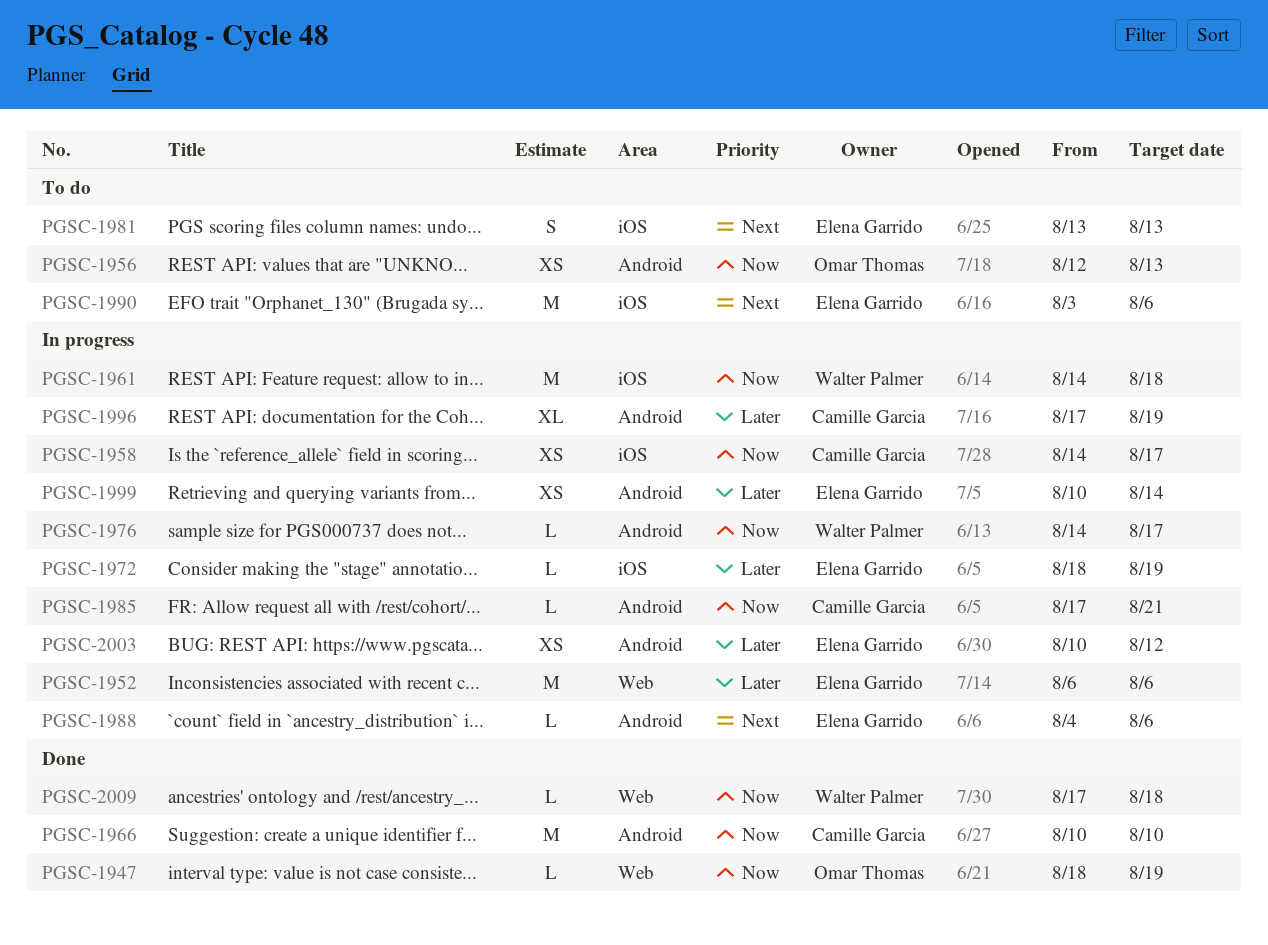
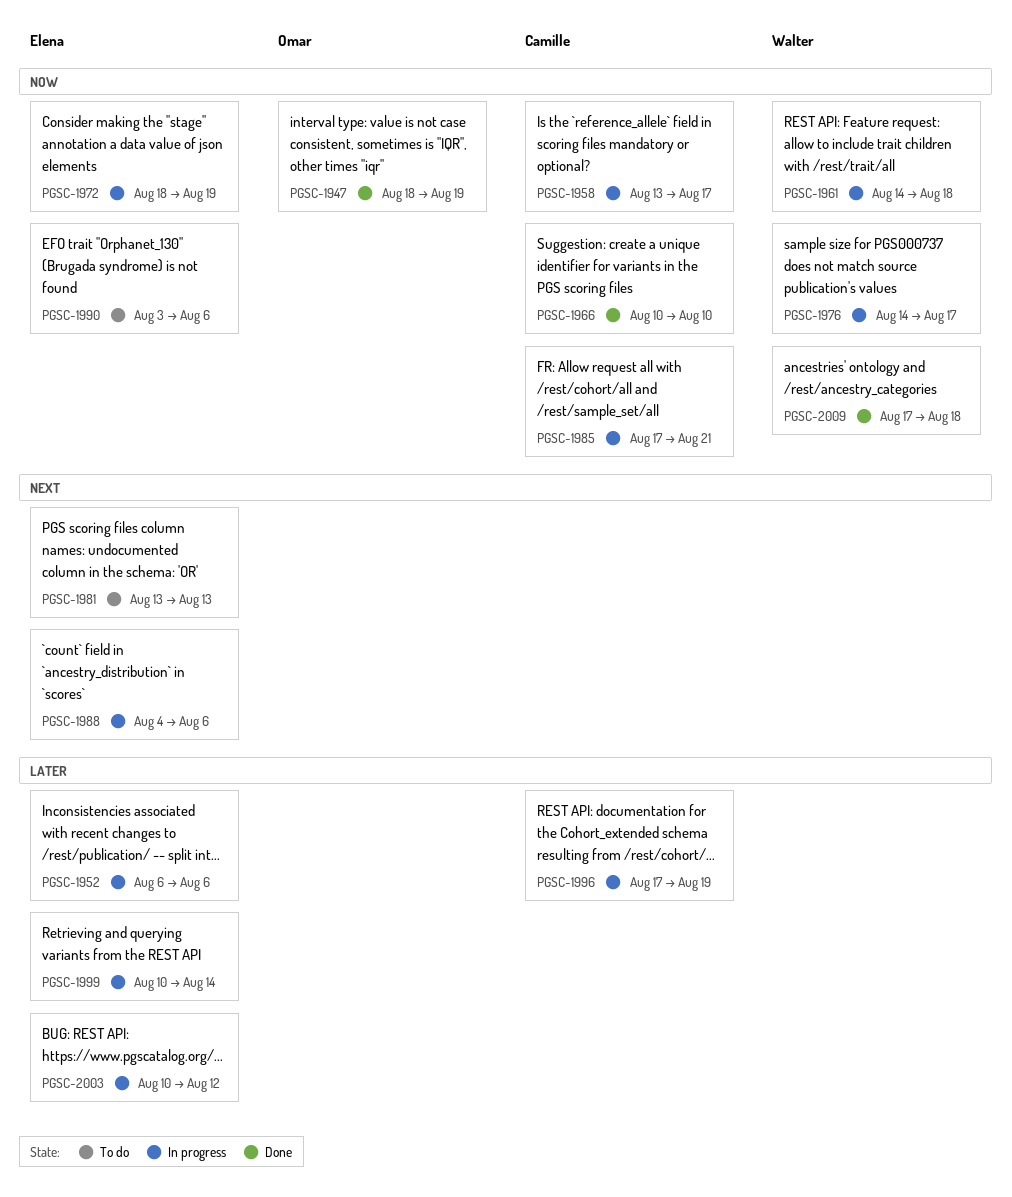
PGSC-1956: present -> none
PGSC-1958, start: Aug 14 -> Aug 13
PGSC-1972, priority: Later -> Now
PGSC-1990, priority: Next -> Now

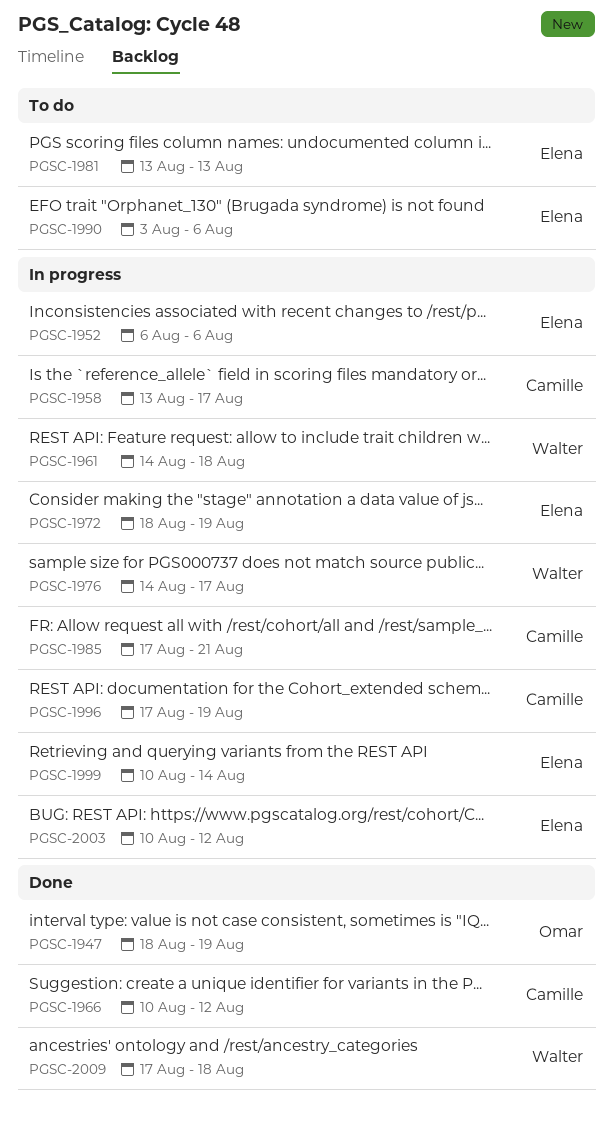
PGSC-1966, due: Aug 10 -> Aug 12
PGSC-1988: present -> none

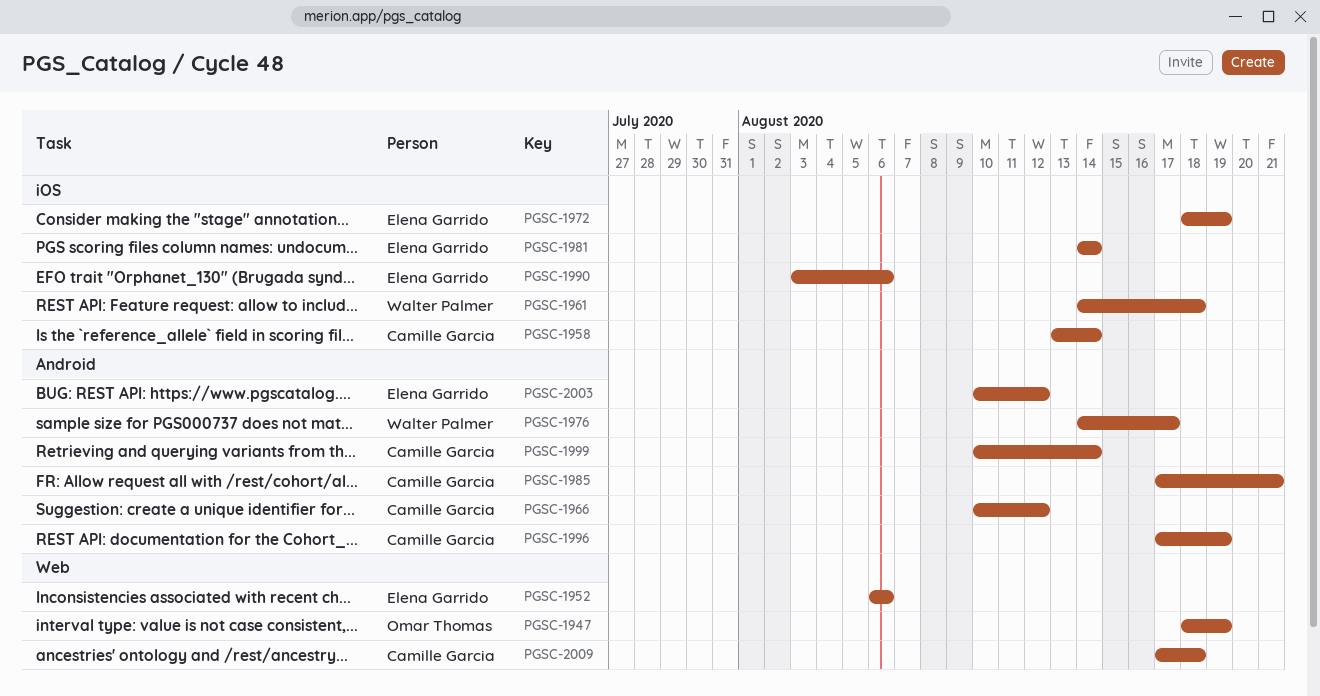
PGSC-1958, due: Aug 17 -> Aug 14
PGSC-1981, start: Aug 13 -> Aug 14
PGSC-1981, due: Aug 13 -> Aug 14
PGSC-1999, owner: Elena Garrido -> Camille Garcia
PGSC-2009, owner: Walter Palmer -> Camille Garcia

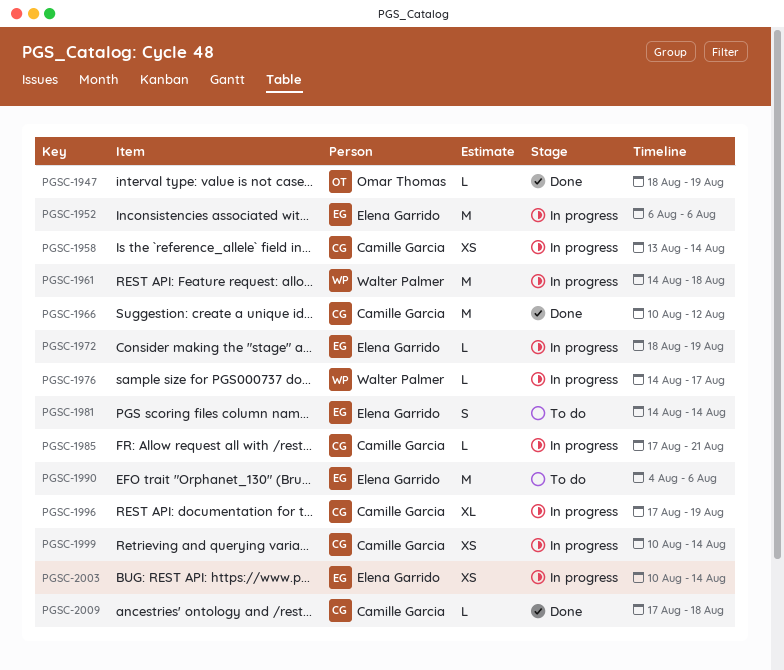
PGSC-1990, start: Aug 3 -> Aug 4
PGSC-2003, due: Aug 12 -> Aug 14

